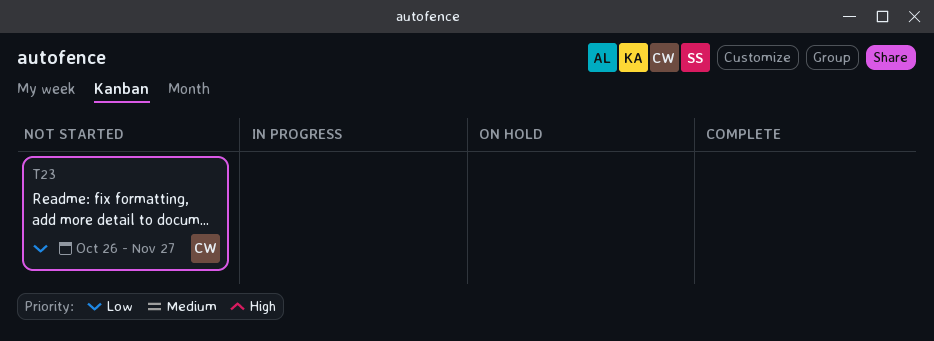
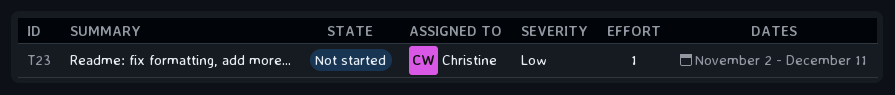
T23, start: Oct 26 -> Nov 2
T23, due: Nov 27 -> Dec 11

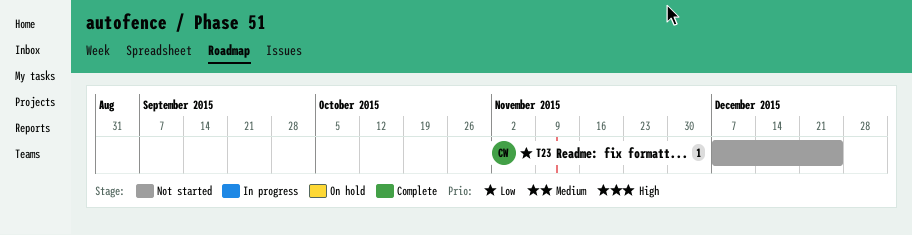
T23, start: Nov 2 -> Dec 7
T23, due: Dec 11 -> Dec 25

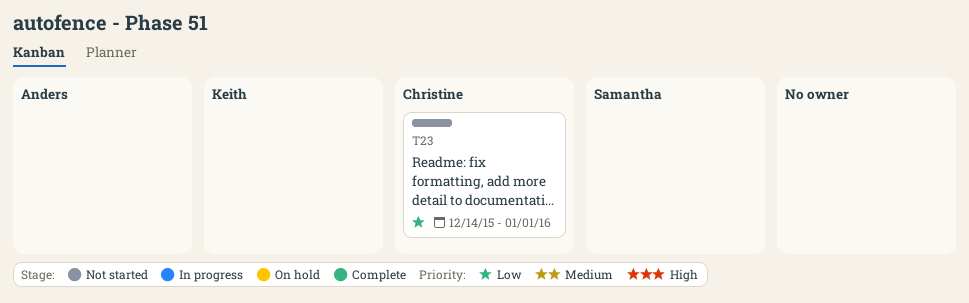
T23, start: Dec 7 -> Dec 14
T23, due: Dec 25 -> Jan 1

